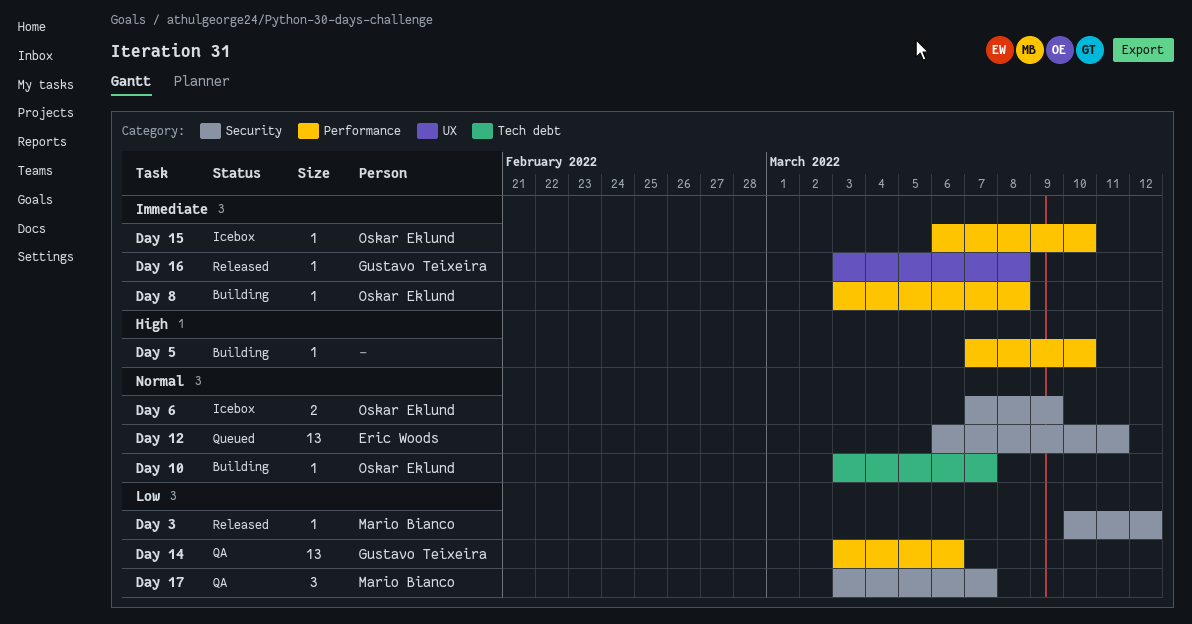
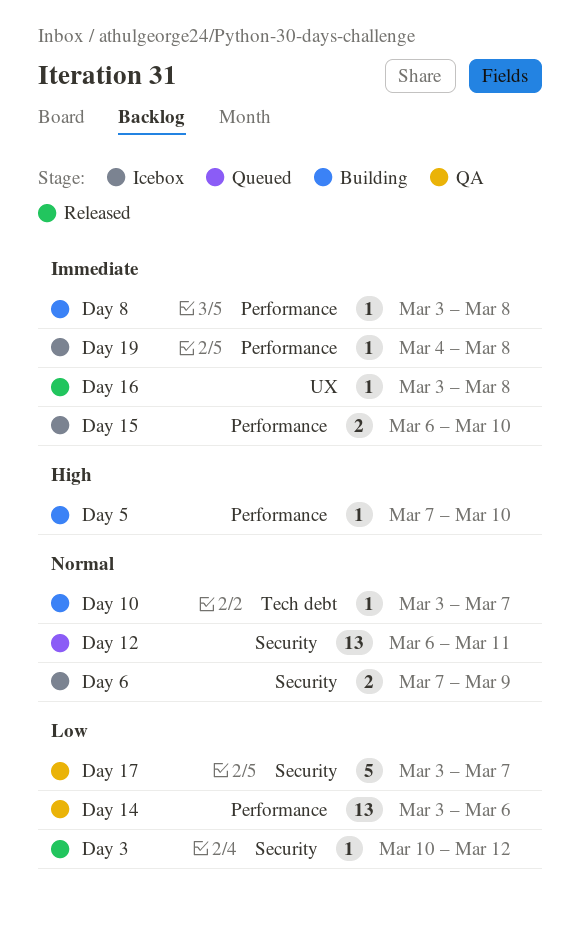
Day 15, estimate: 1 -> 2
Day 17, estimate: 3 -> 5
Day 19: none -> present

